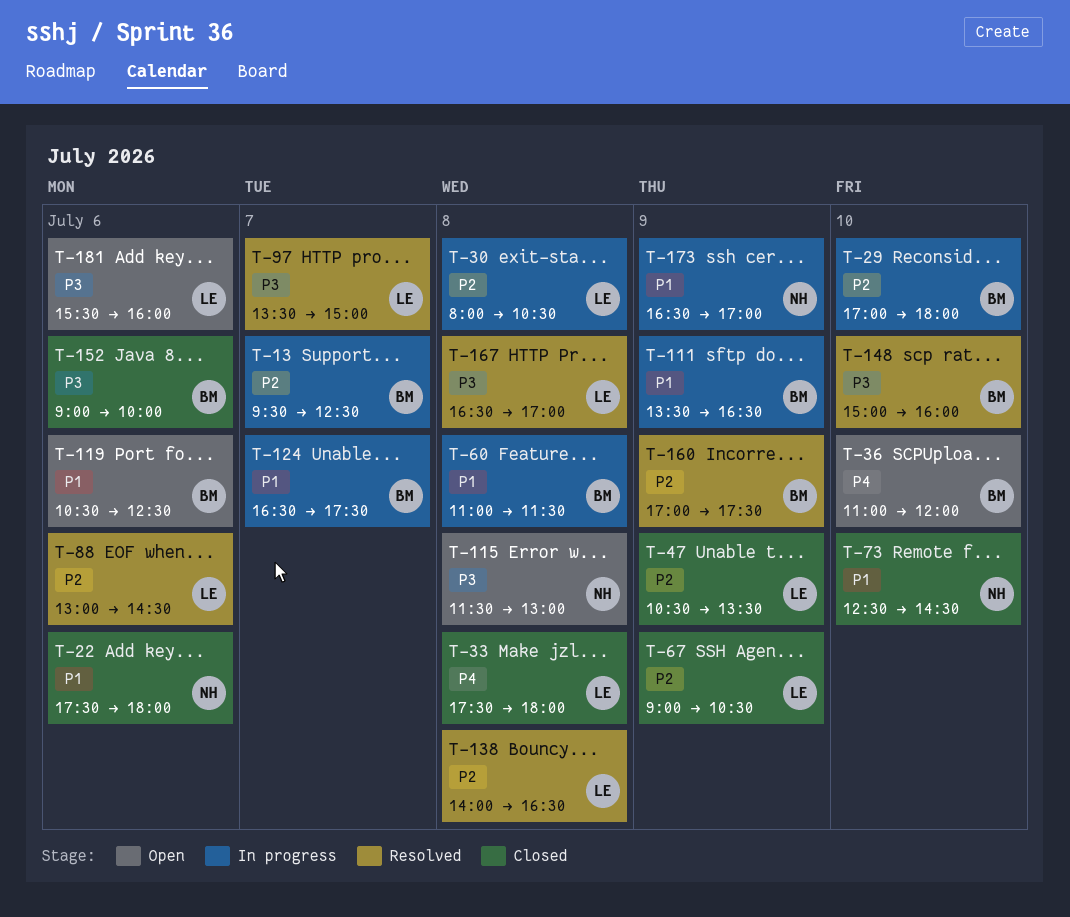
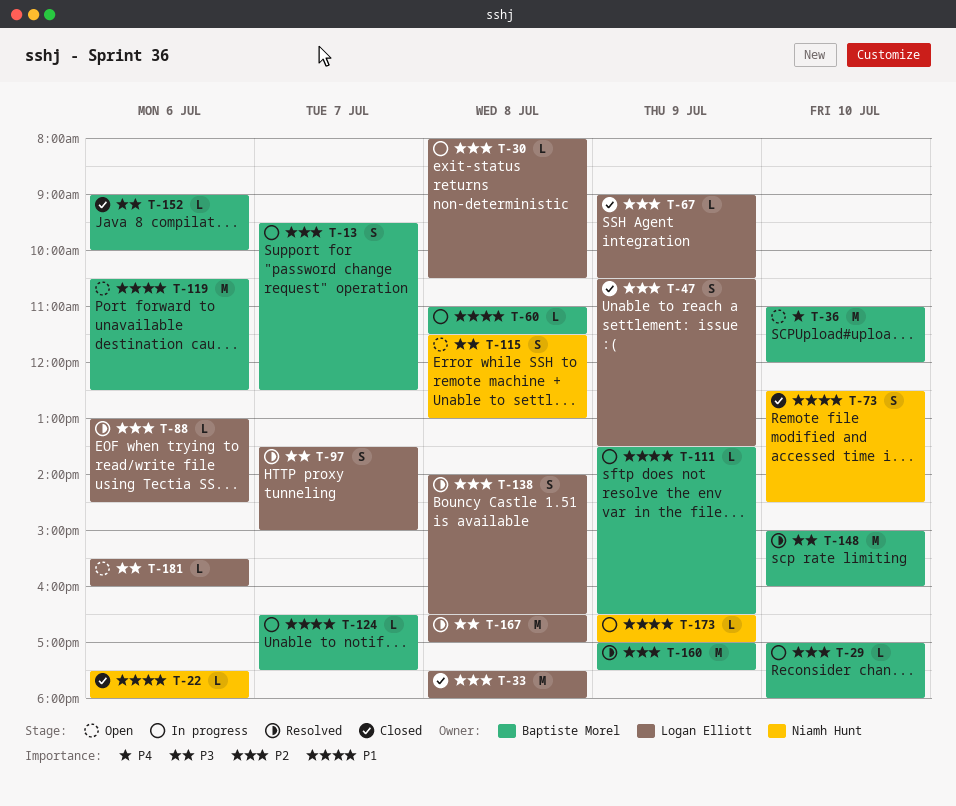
T-33, priority: P4 -> P2

